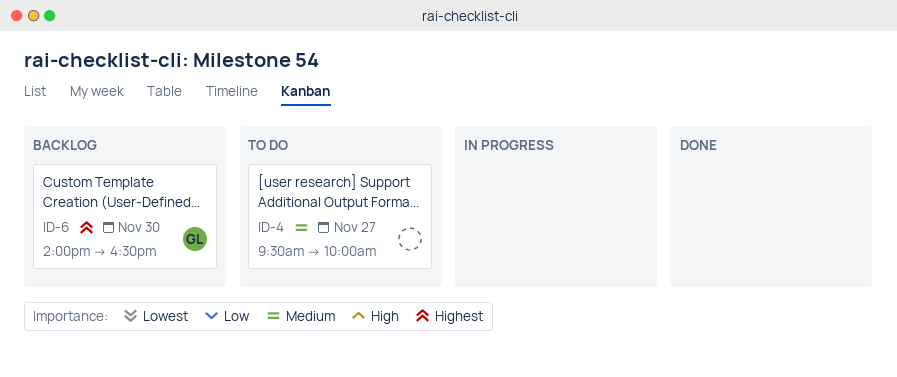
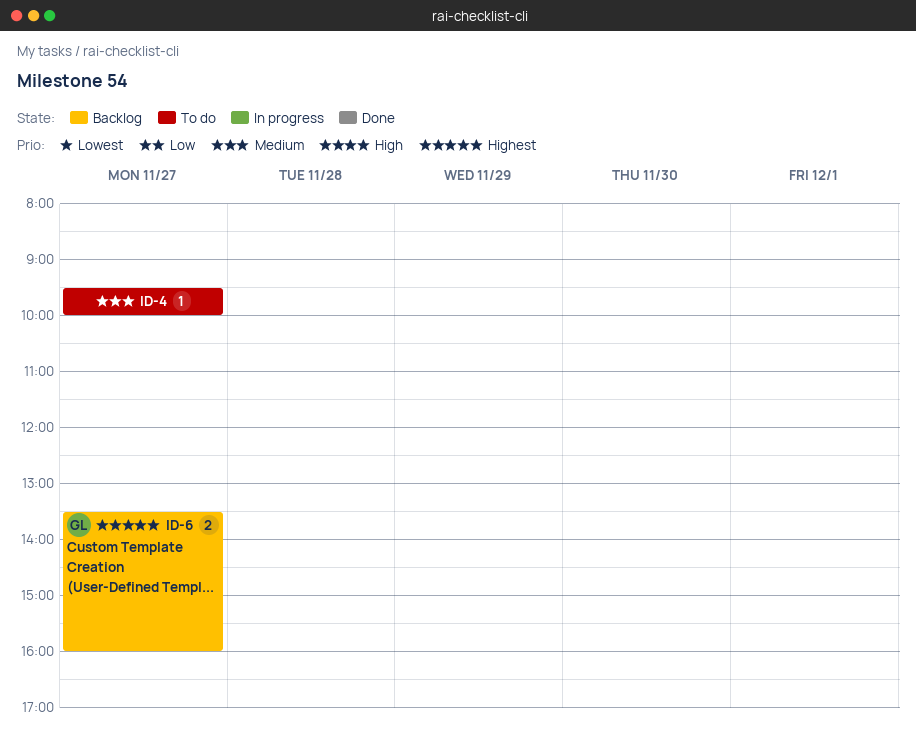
ID-6, day: Nov 30 -> Nov 27
ID-6, begins: 14:00 -> 13:30
ID-6, ends: 16:30 -> 16:00

